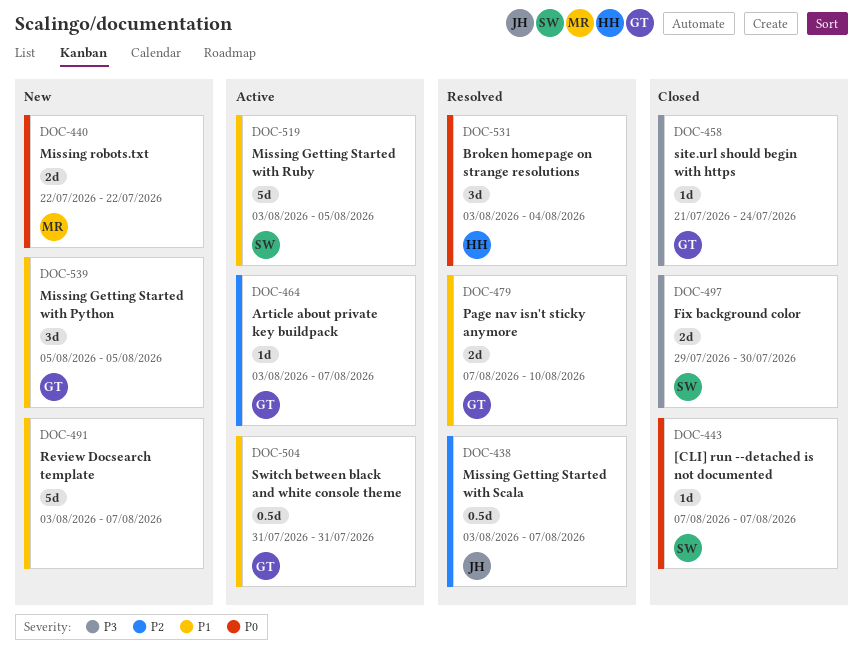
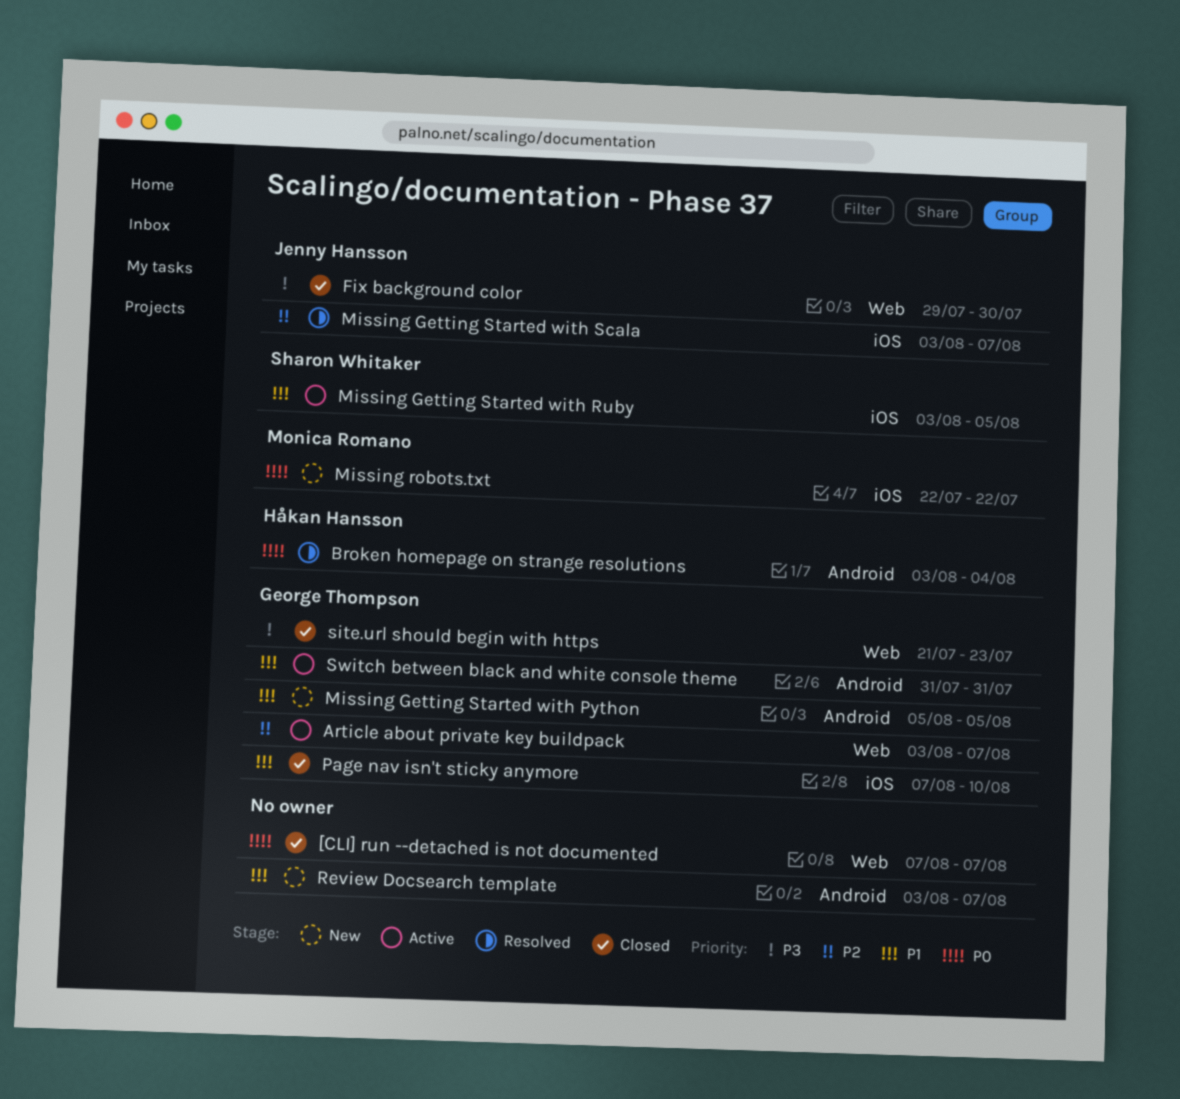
[CLI] run --detached is not documented, owner: Sharon Whitaker -> none
Fix background color, owner: Sharon Whitaker -> Jenny Hansson
Page nav isn't sticky anymore, status: Resolved -> Closed
site.url should begin with https, due: Jul 24 -> Jul 23

